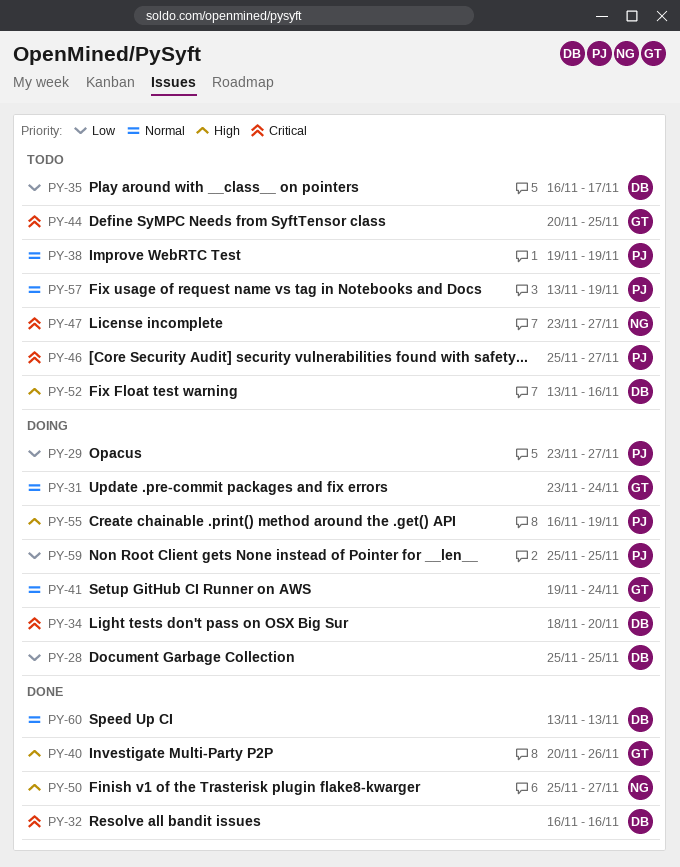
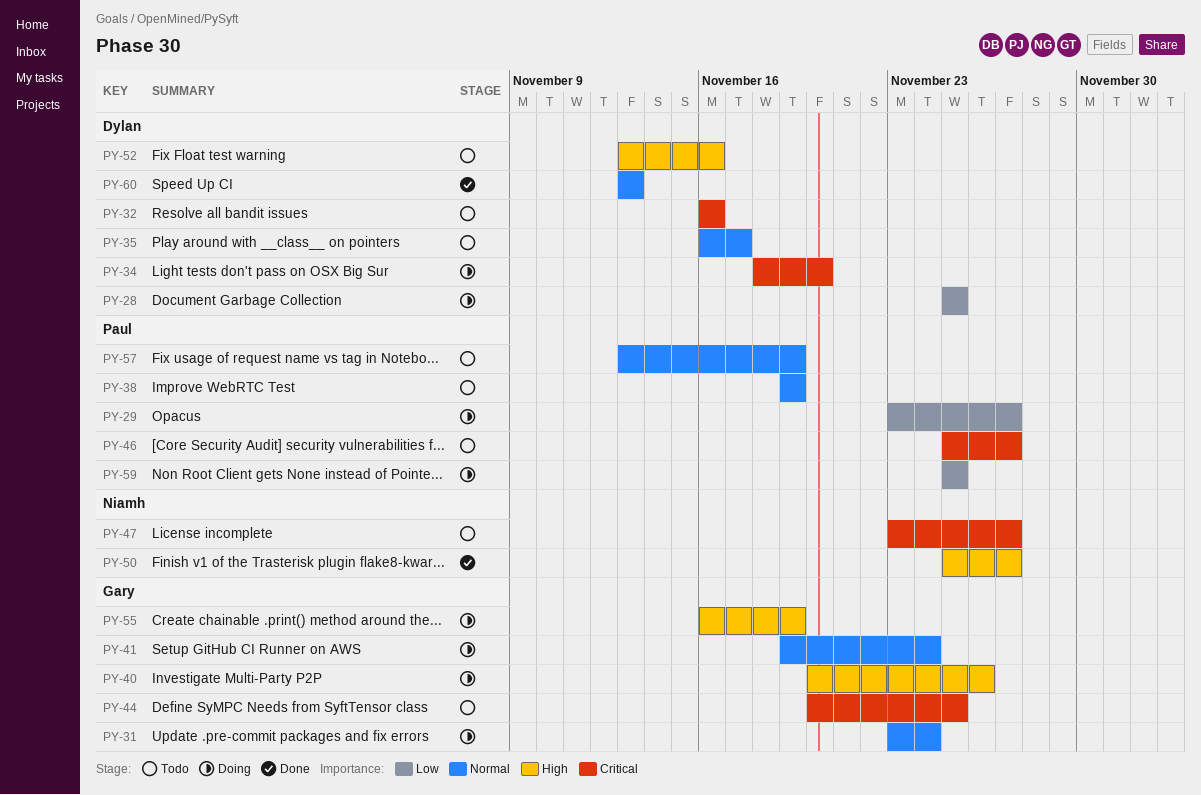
PY-32, status: Done -> Todo
PY-35, priority: Low -> Normal
PY-40, status: Done -> Doing
PY-55, owner: Paul -> Gary

